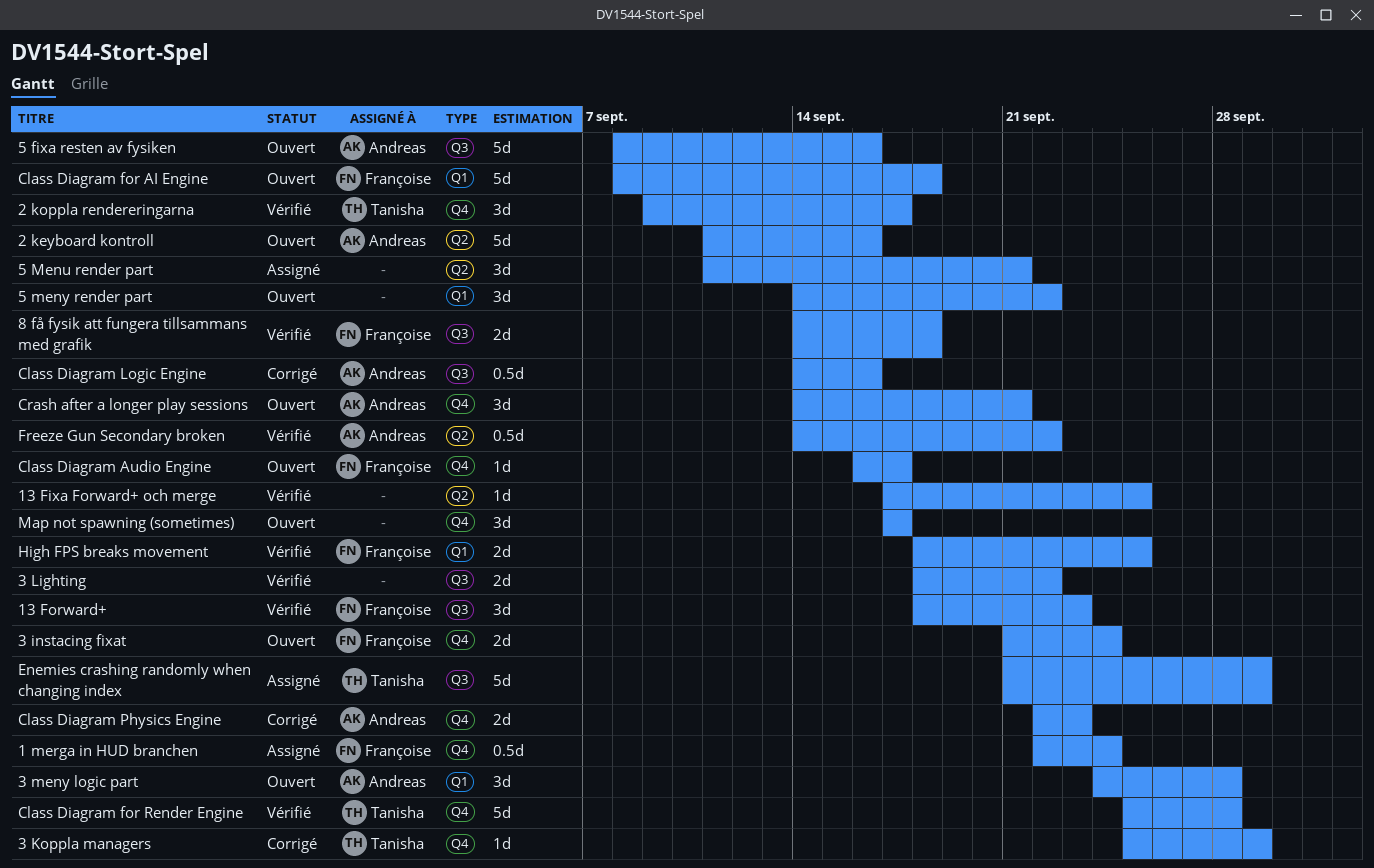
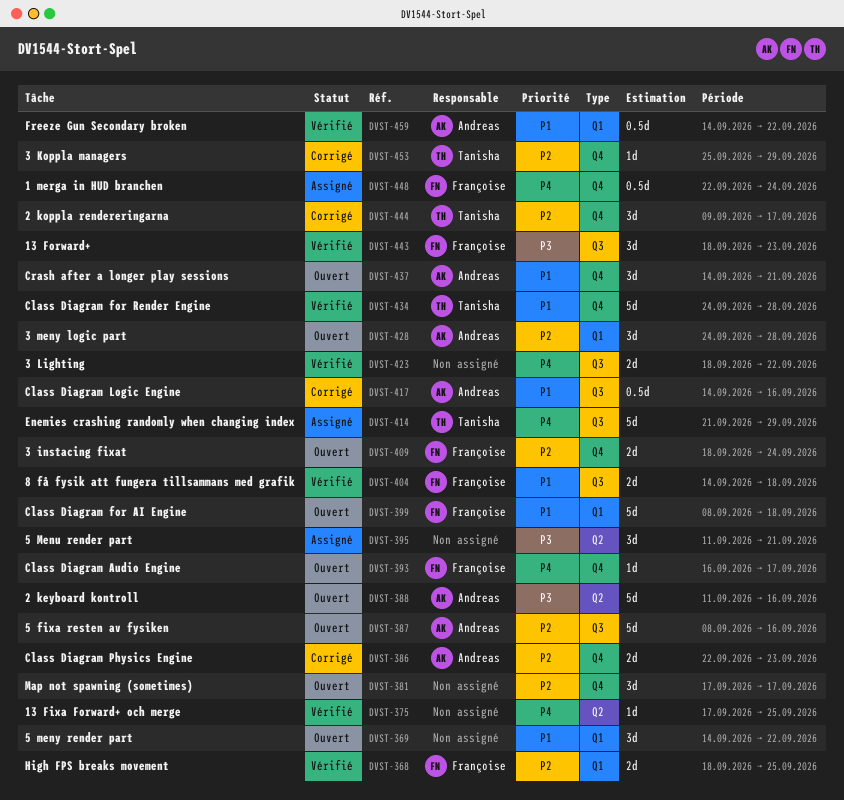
2 koppla rendereringarna, status: Vérifié -> Corrigé
3 instacing fixat, start: Sep 21 -> Sep 18
Class Diagram for Render Engine, start: Sep 25 -> Sep 24
Freeze Gun Secondary broken, label: Q2 -> Q1

